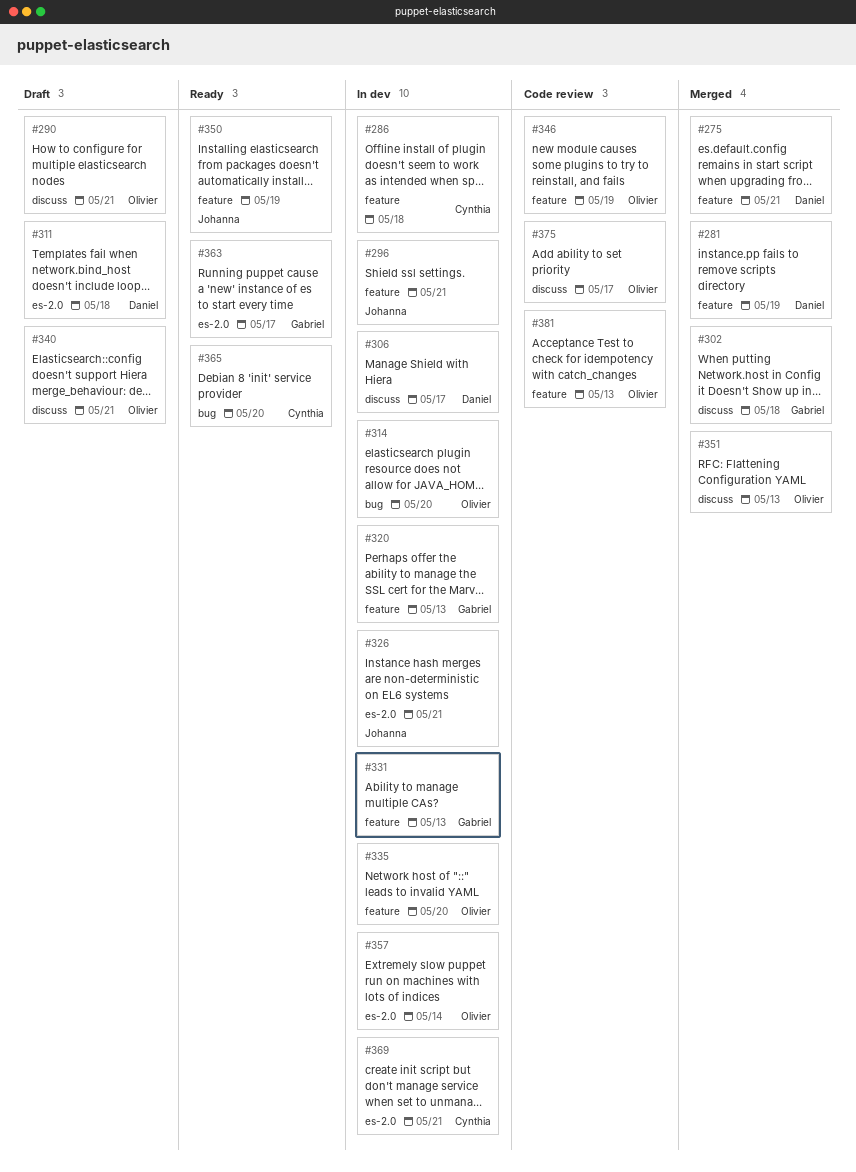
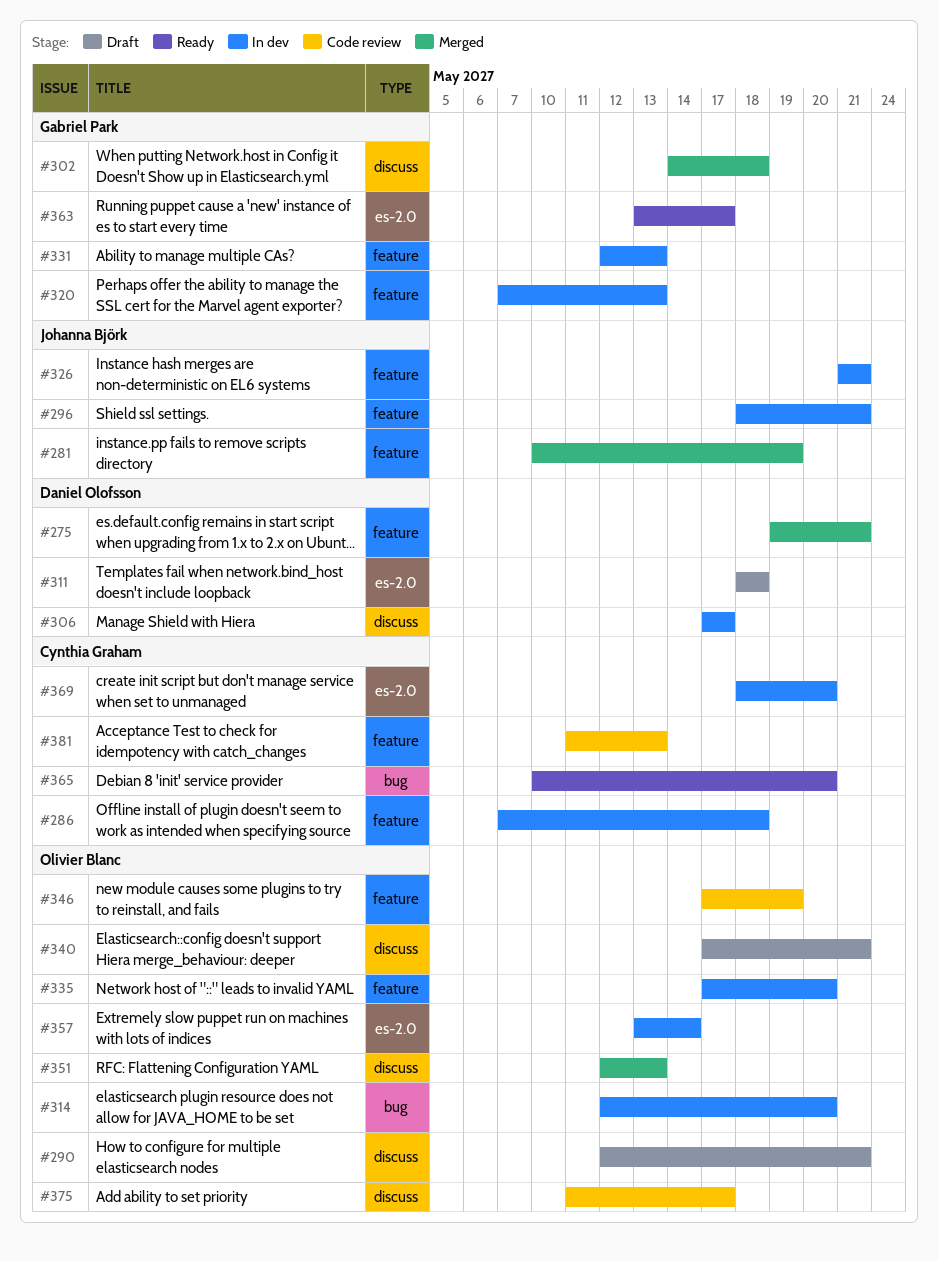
#281, owner: Daniel Olofsson -> Johanna Björk
#326, label: es-2.0 -> feature
#350: present -> none
#369, due: May 21 -> May 20
#381, owner: Olivier Blanc -> Cynthia Graham

